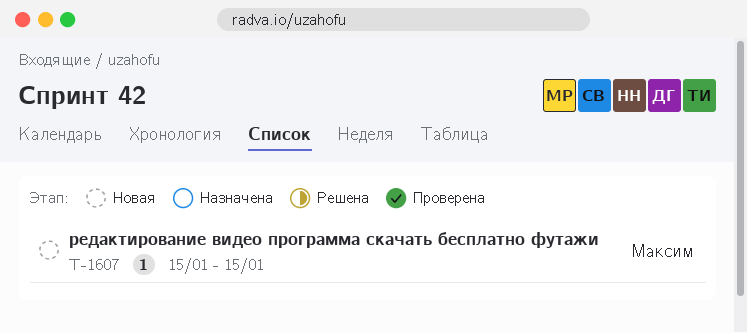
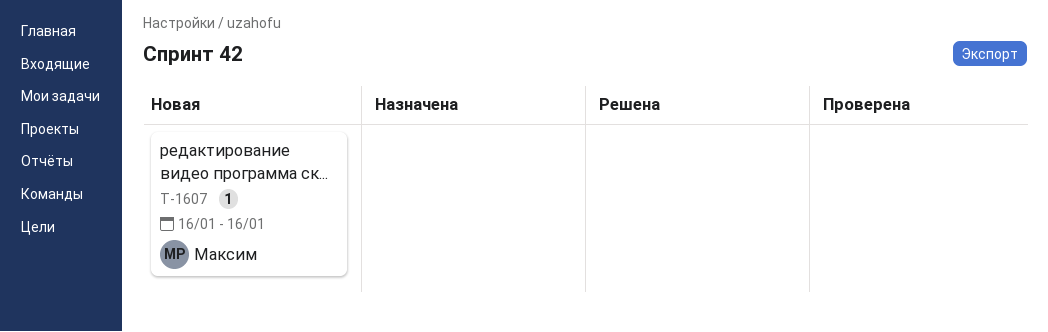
T-1607, start: Jan 15 -> Jan 16
T-1607, due: Jan 15 -> Jan 16

